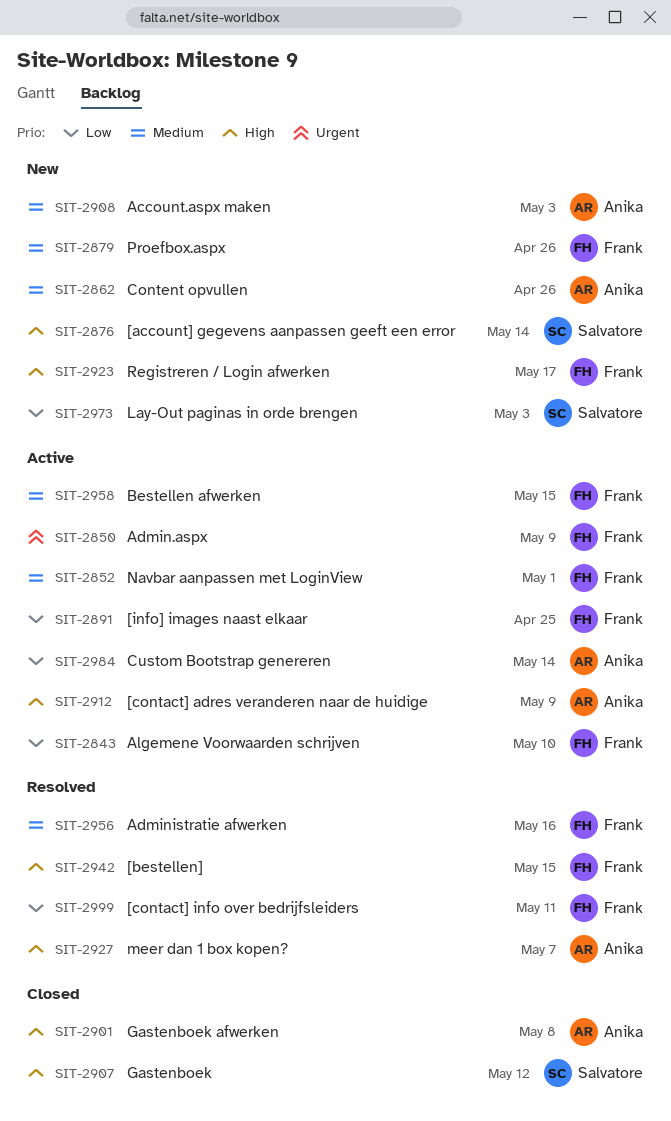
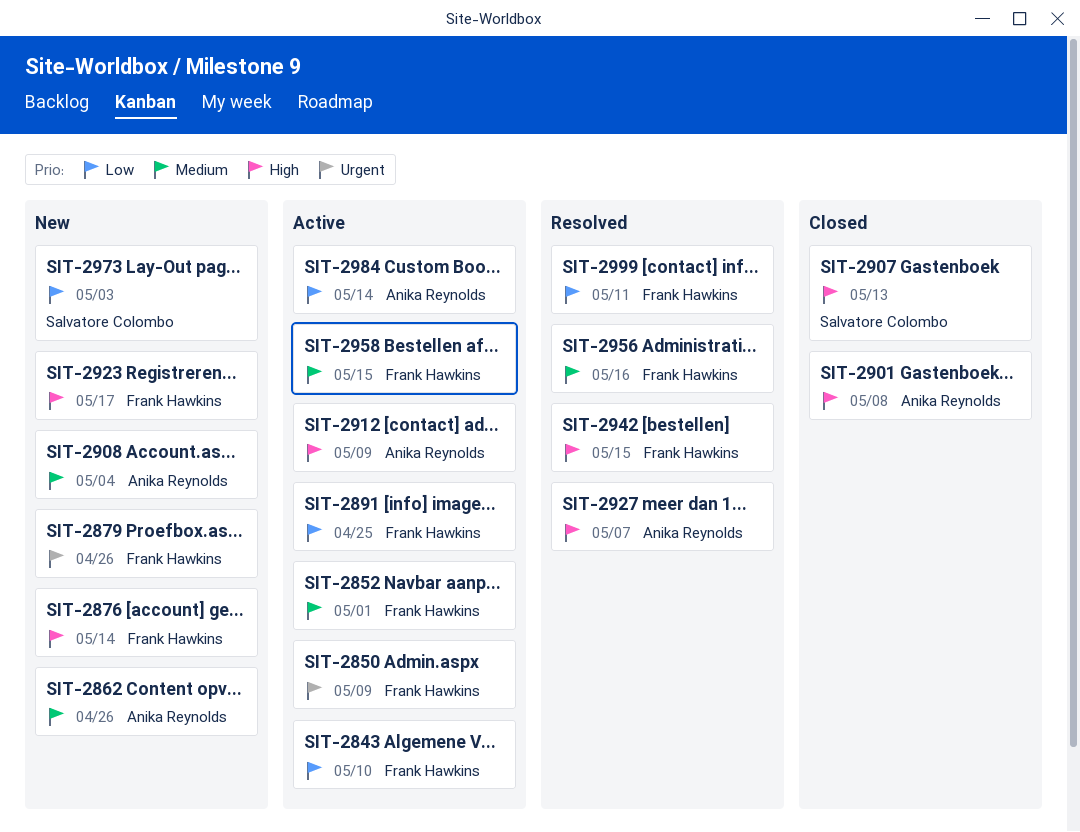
SIT-2876, owner: Salvatore Colombo -> Frank Hawkins
SIT-2879, priority: Medium -> Urgent
SIT-2907, due: May 12 -> May 13
SIT-2908, due: May 3 -> May 4

